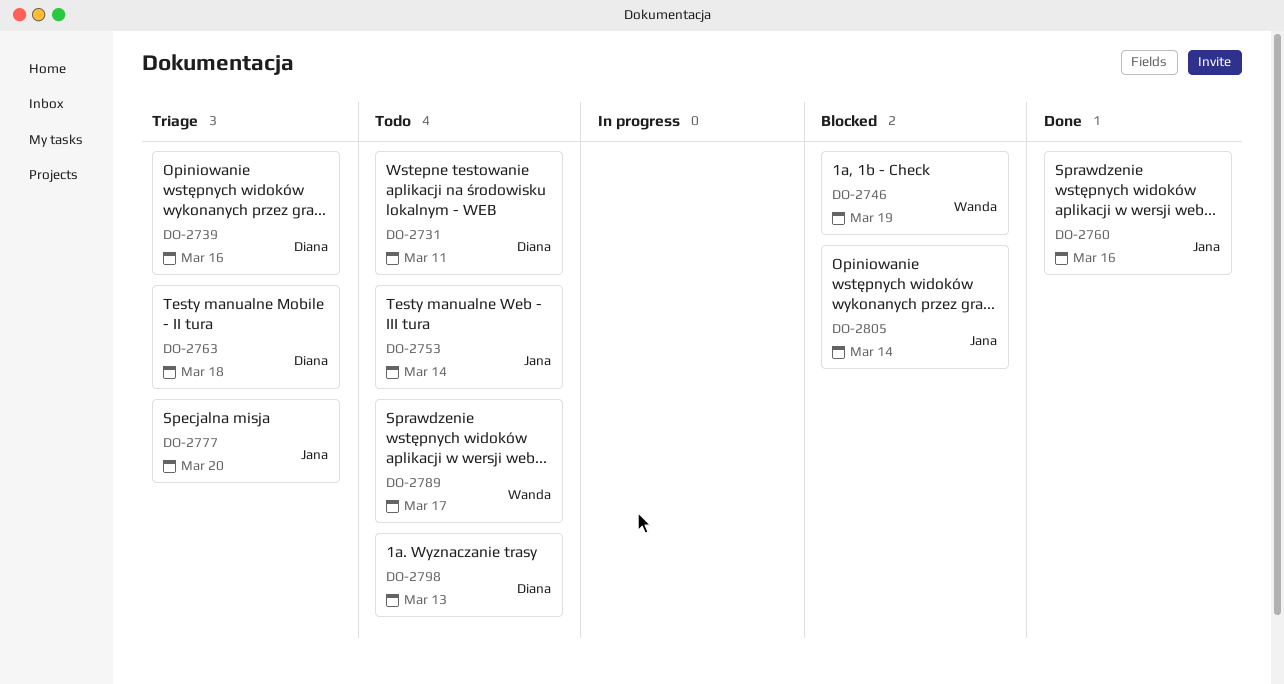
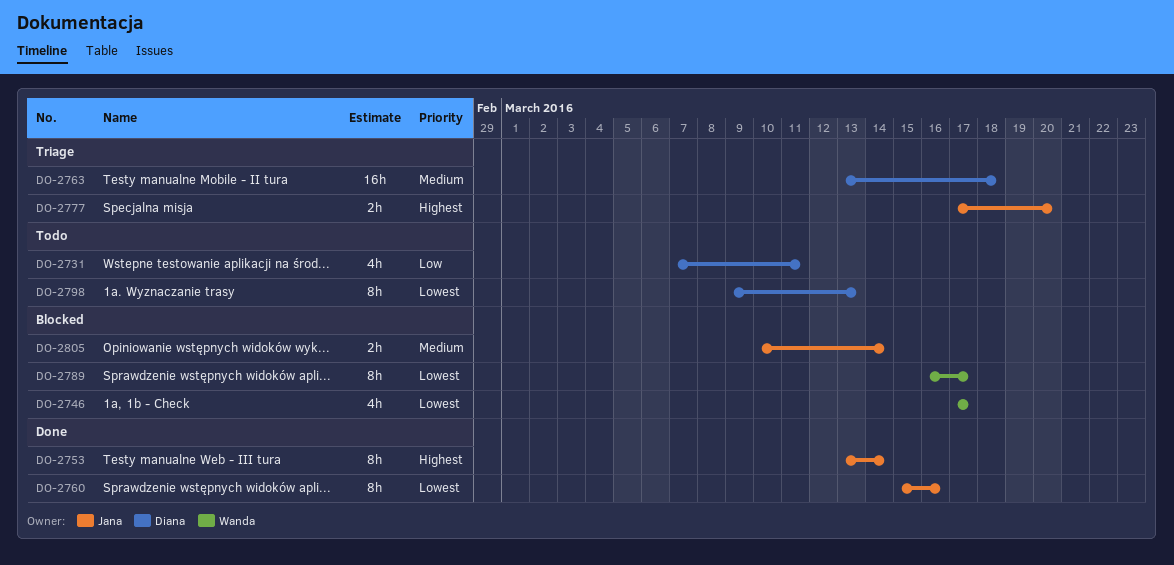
DO-2739: present -> none
DO-2746, due: Mar 19 -> Mar 17
DO-2753, status: Todo -> Done
DO-2789, status: Todo -> Blocked

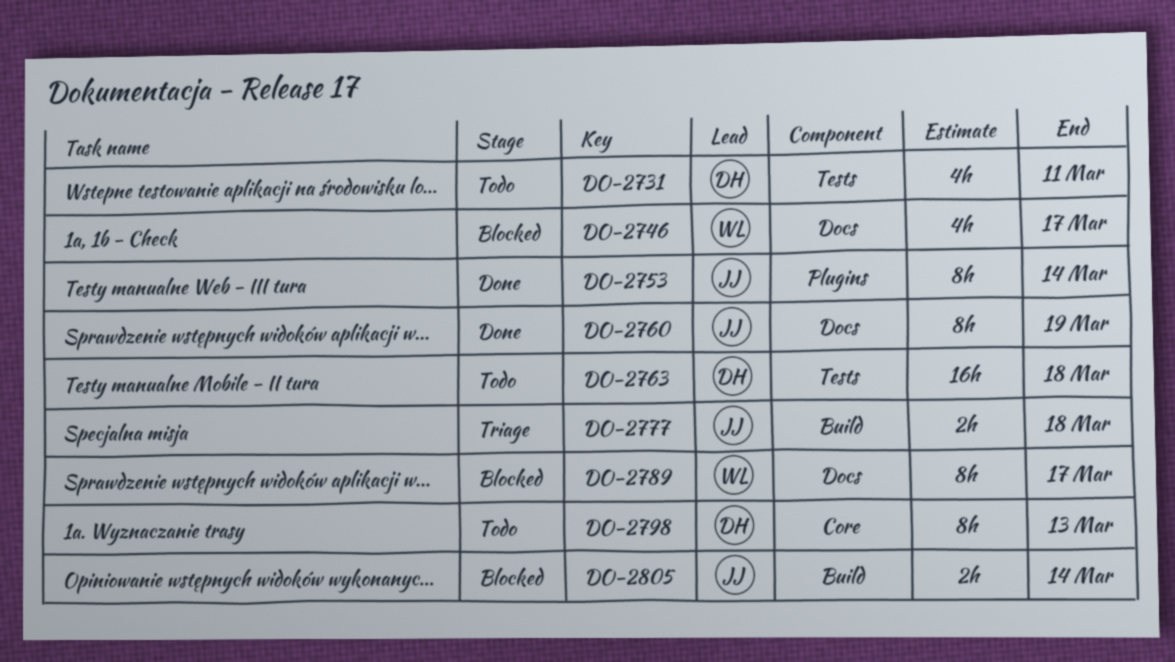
DO-2760, due: Mar 16 -> Mar 19
DO-2763, status: Triage -> Todo
DO-2777, due: Mar 20 -> Mar 18

